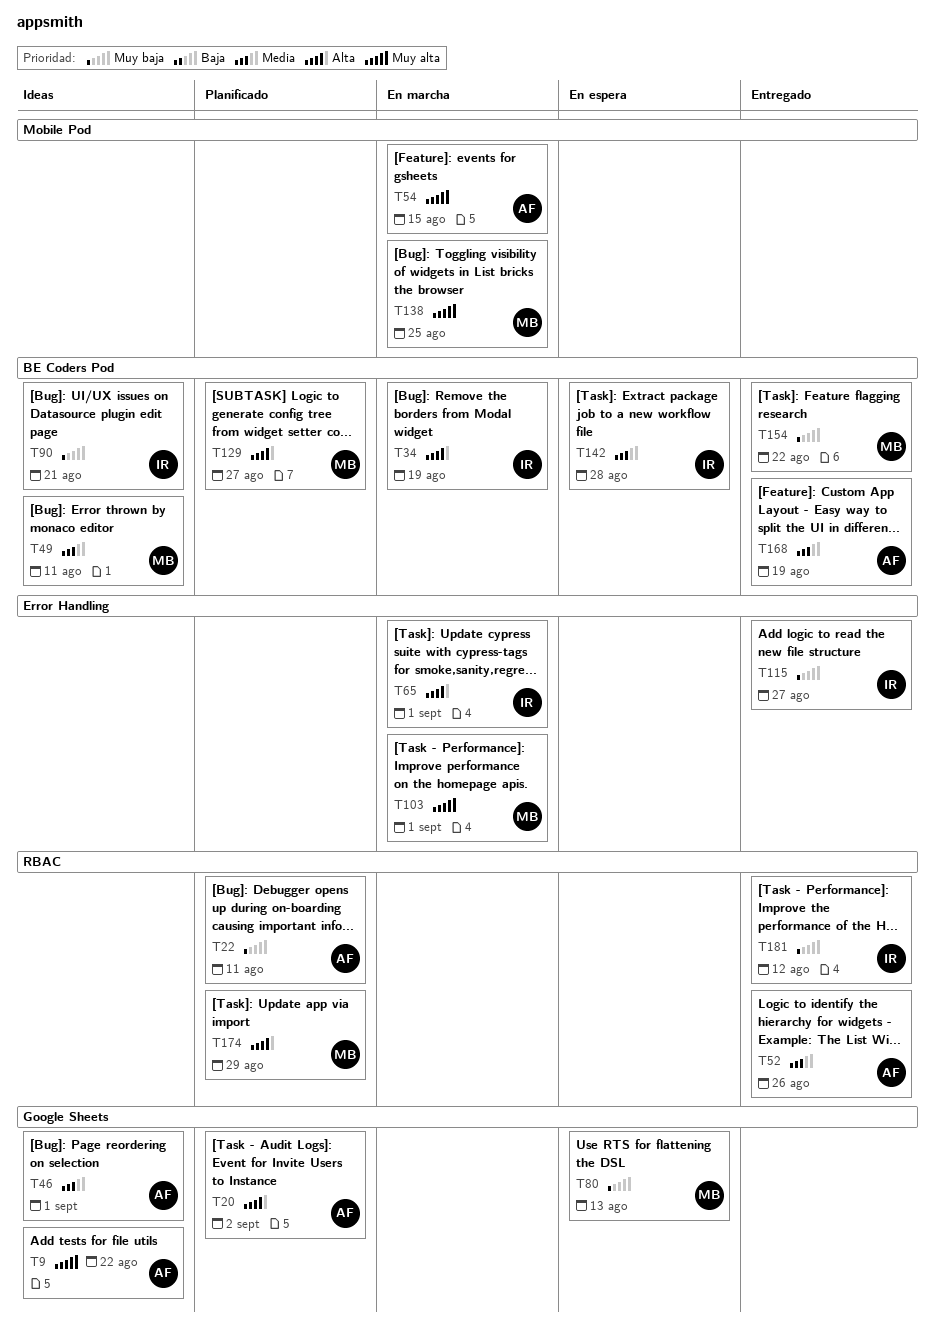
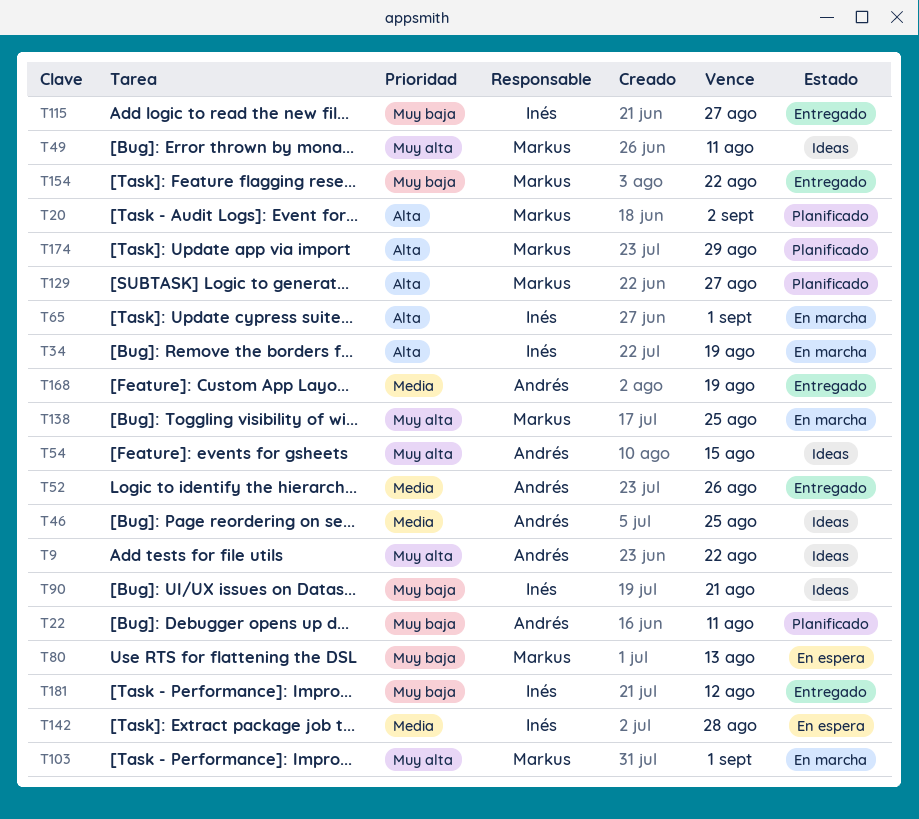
T20, owner: Andrés -> Markus
T46, due: Sep 1 -> Aug 25
T49, priority: Media -> Muy alta
T54, status: En marcha -> Ideas

